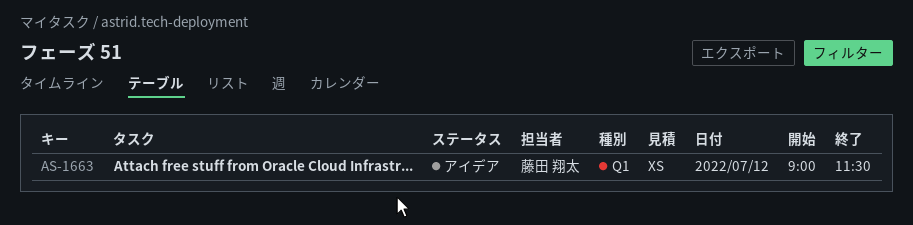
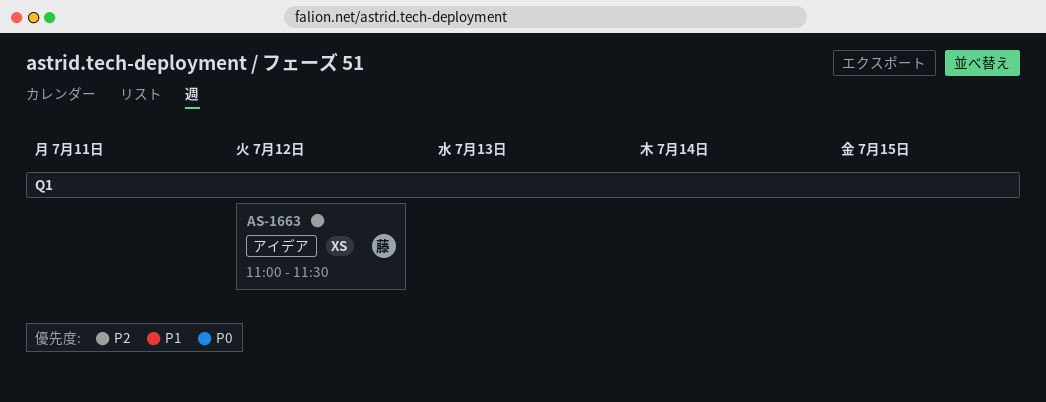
AS-1663, begins: 09:00 -> 11:00

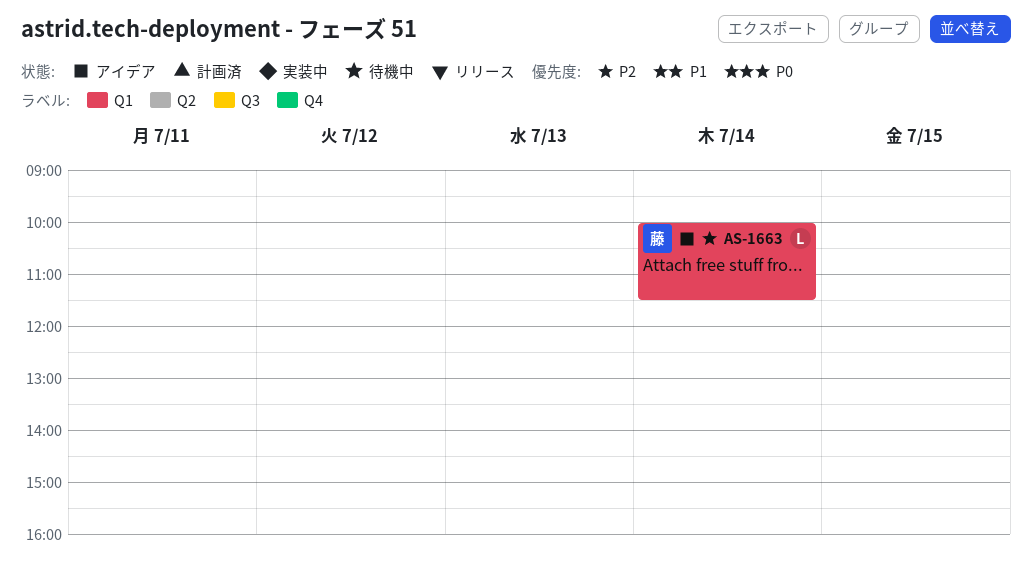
AS-1663, estimate: XS -> L
AS-1663, day: Jul 12 -> Jul 14
AS-1663, begins: 11:00 -> 10:00

